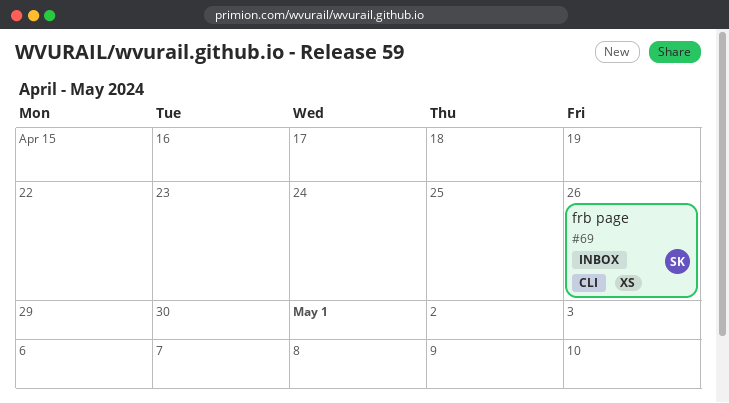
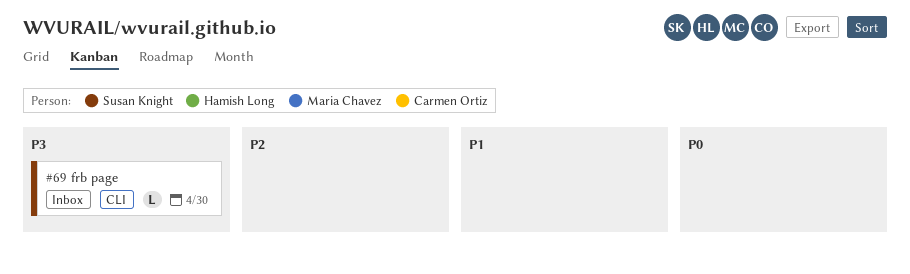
#69, estimate: XS -> L
#69, due: Apr 26 -> Apr 30

